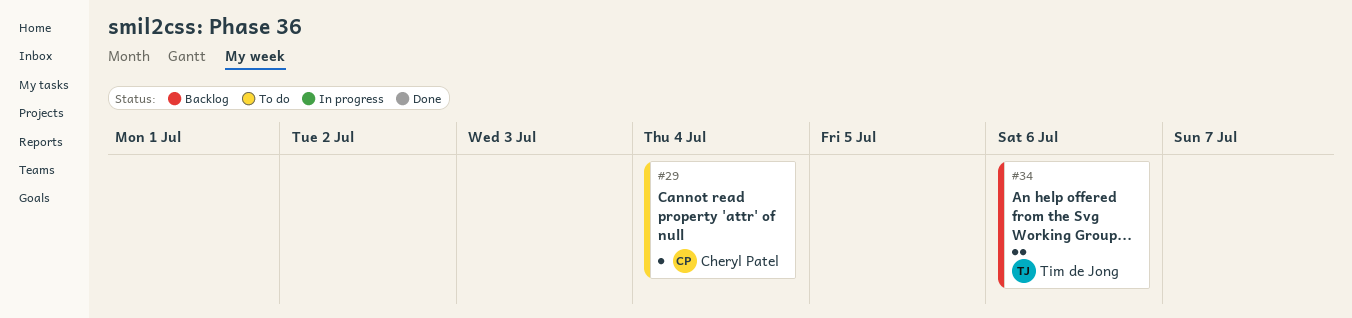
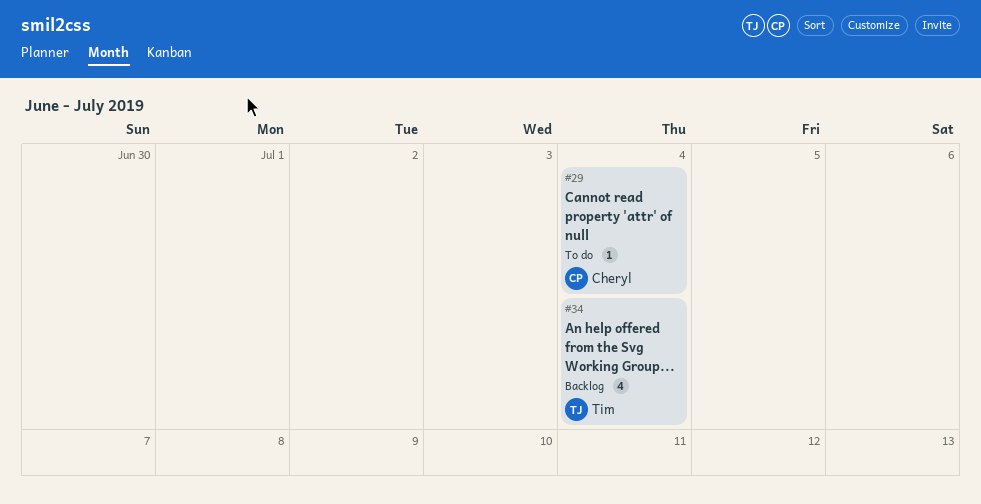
#34, estimate: 2 -> 4
#34, due: Jul 6 -> Jul 4

